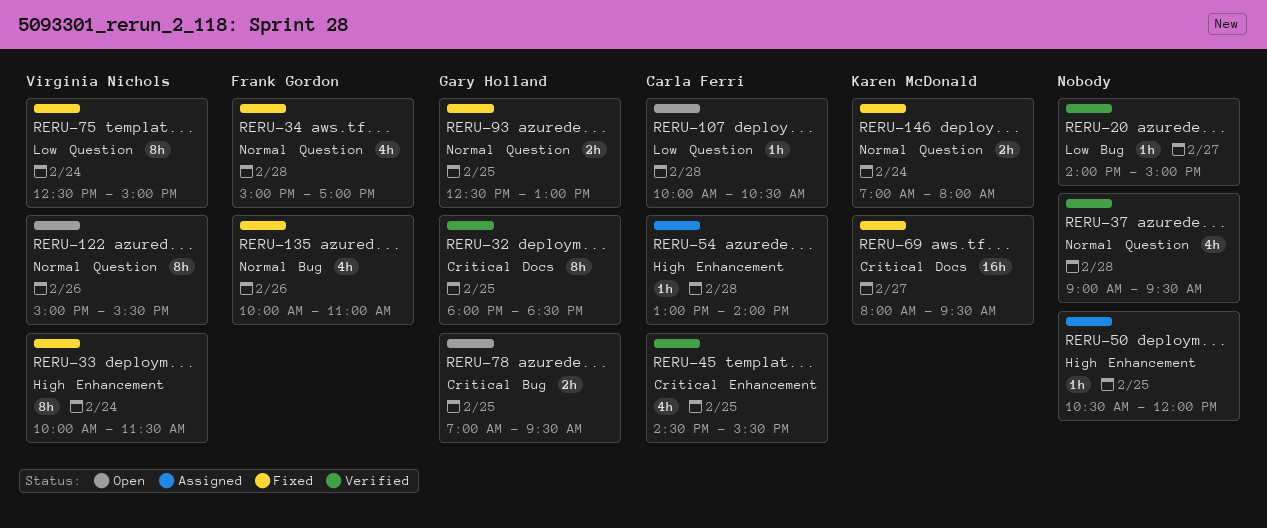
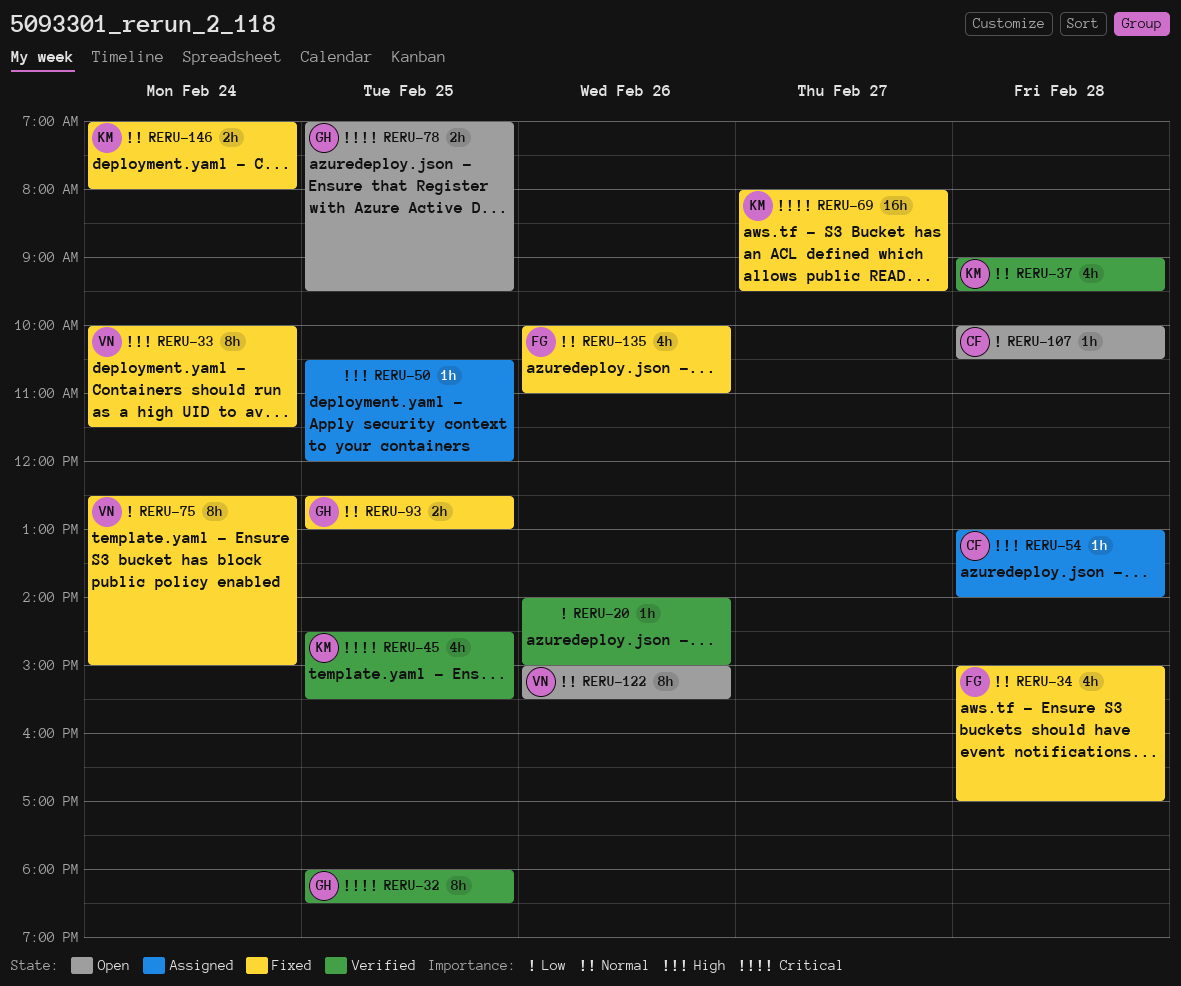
RERU-20, day: Feb 27 -> Feb 26
RERU-37, owner: none -> Karen McDonald
RERU-45, owner: Carla Ferri -> Karen McDonald

